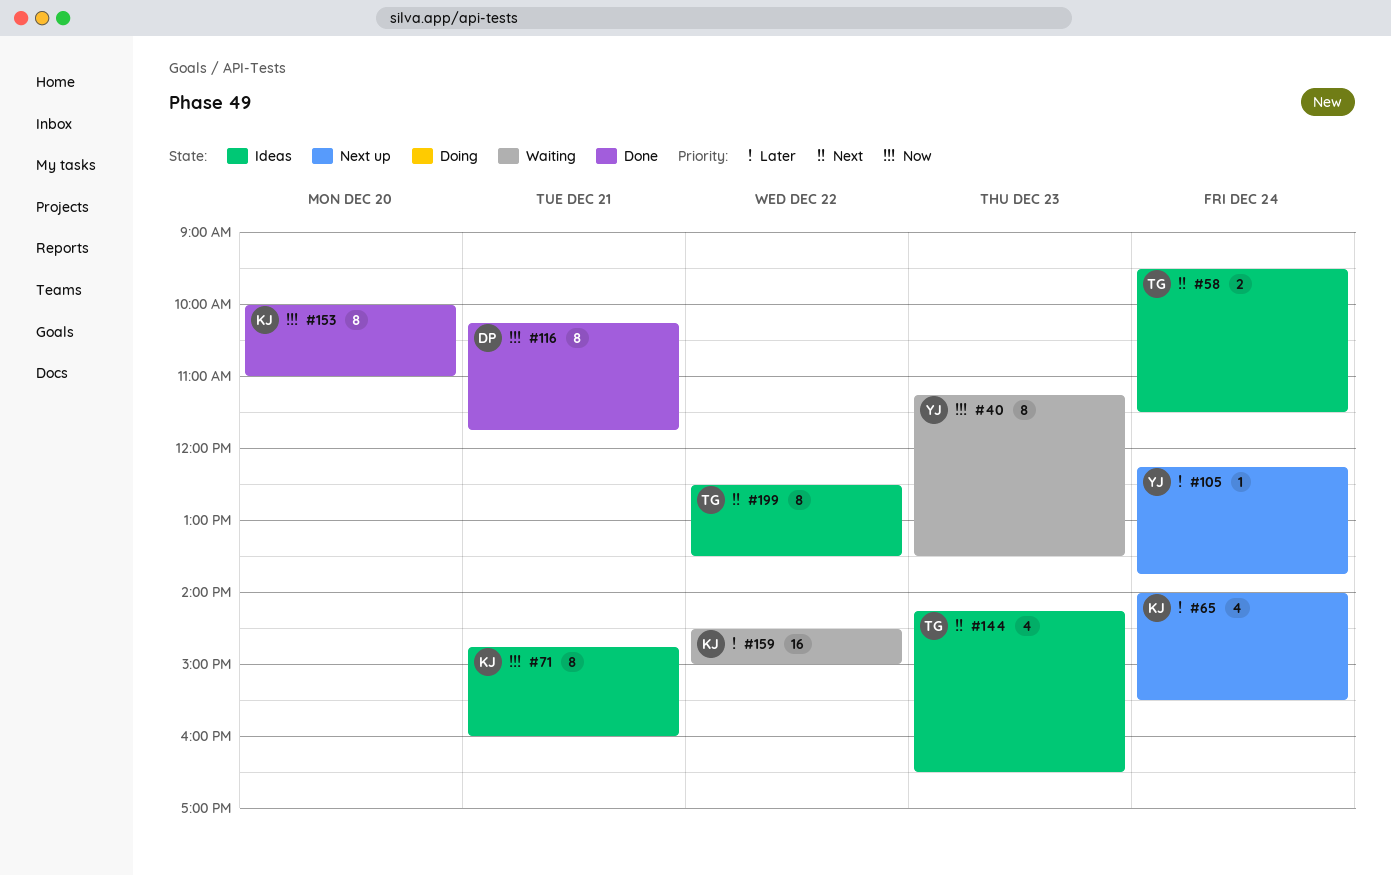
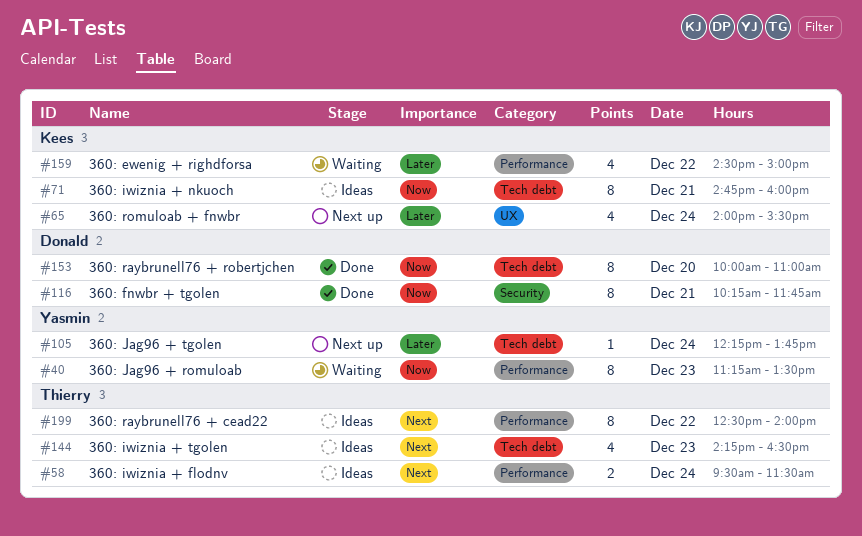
#153, owner: Kees -> Donald
#159, estimate: 16 -> 4
#199, ends: 13:30 -> 14:00

